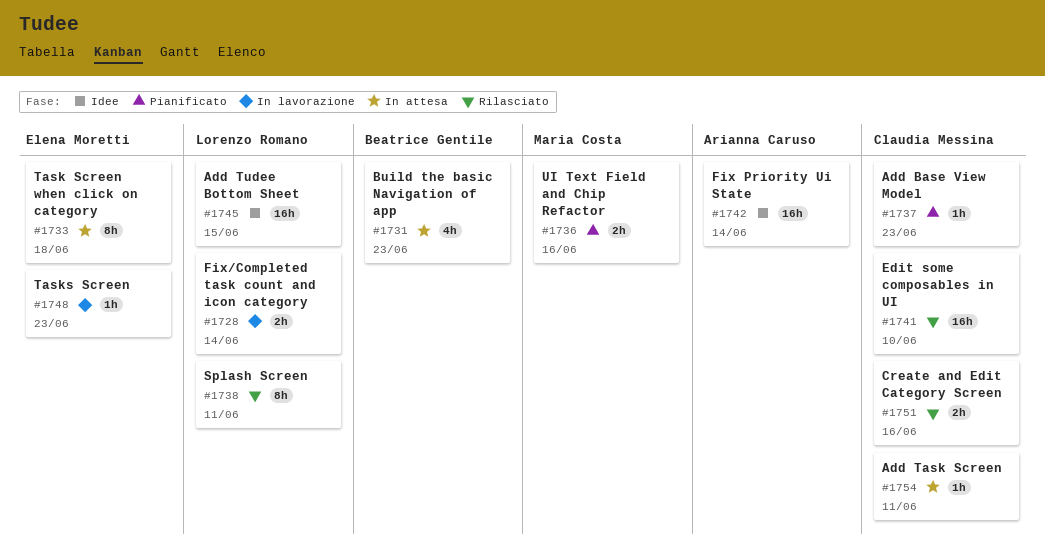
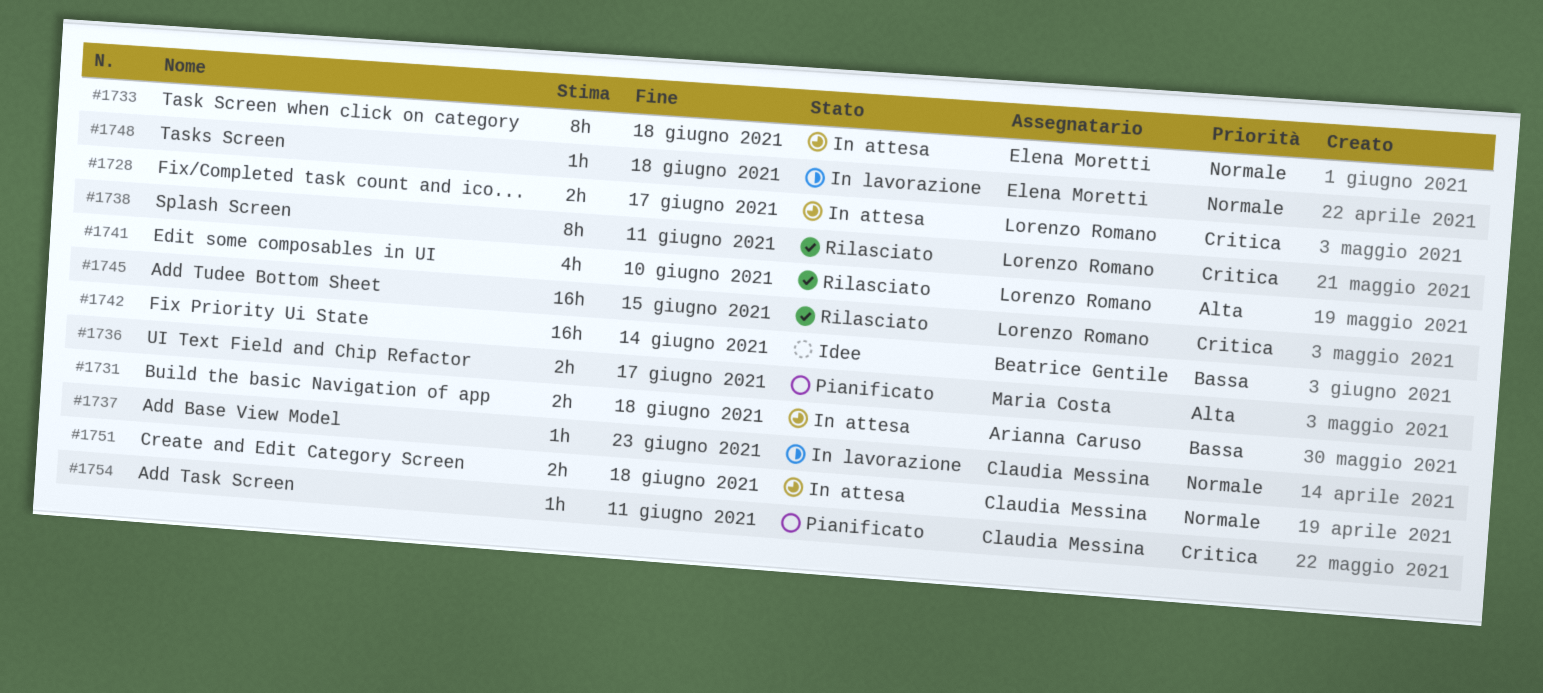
#1728, status: In lavorazione -> In attesa
#1728, due: Jun 14 -> Jun 17
#1731, owner: Beatrice Gentile -> Arianna Caruso
#1731, estimate: 4h -> 2h
#1731, due: Jun 23 -> Jun 18
#1736, due: Jun 16 -> Jun 17
#1737, status: Pianificato -> In lavorazione
#1741, owner: Claudia Messina -> Lorenzo Romano
#1741, estimate: 16h -> 4h
#1742, owner: Arianna Caruso -> Beatrice Gentile
#1745, status: Idee -> Rilasciato
#1748, due: Jun 23 -> Jun 18
#1751, status: Rilasciato -> In attesa
#1751, due: Jun 16 -> Jun 18
#1754, status: In attesa -> Pianificato

